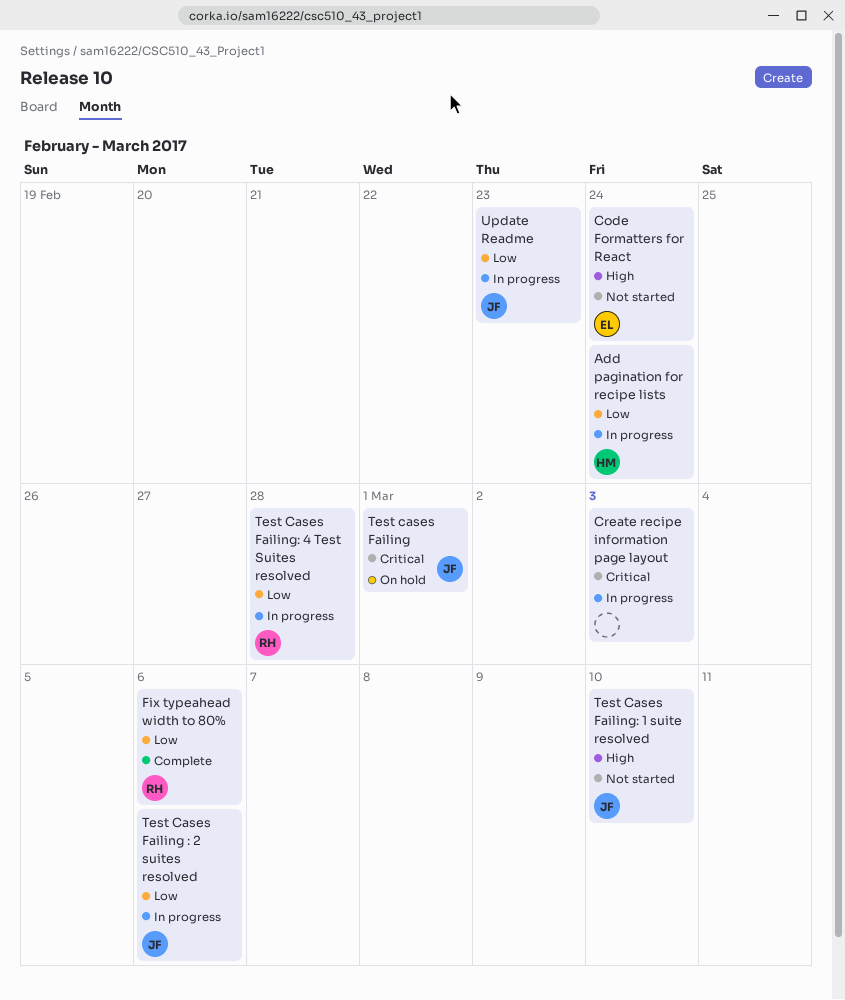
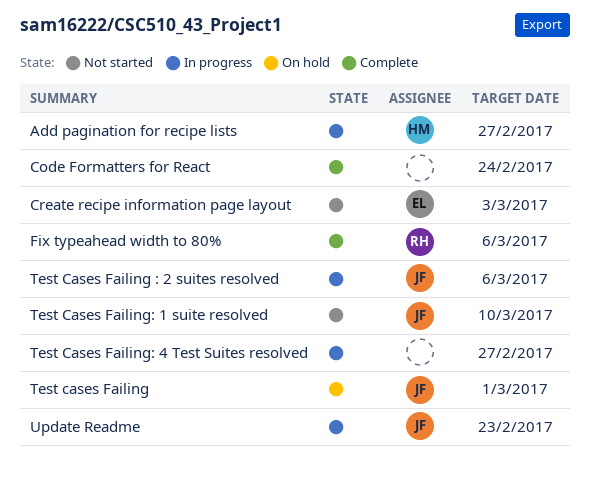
Add pagination for recipe lists, due: Feb 24 -> Feb 27
Code Formatters for React, status: Not started -> Complete
Code Formatters for React, owner: EL -> none
Create recipe information page layout, status: In progress -> Not started
Create recipe information page layout, owner: none -> EL
Test Cases Failing: 4 Test Suites resolved, owner: RH -> none
Test Cases Failing: 4 Test Suites resolved, due: Feb 28 -> Feb 27

